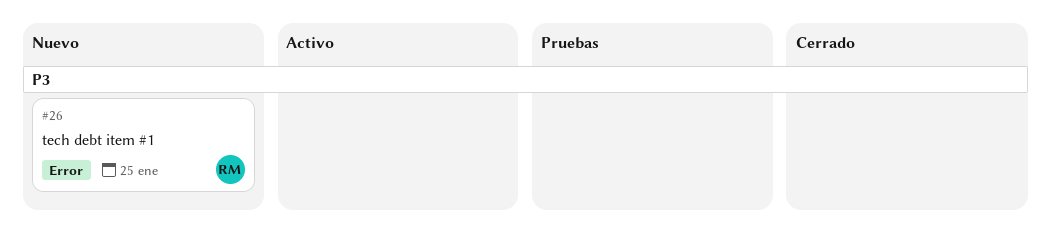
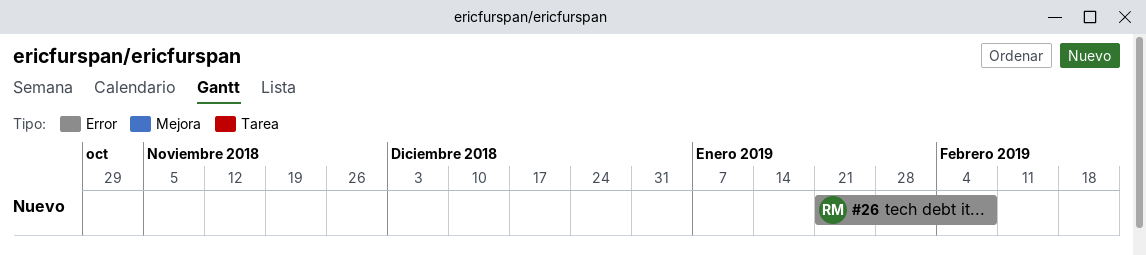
#26, due: Jan 25 -> Feb 8

